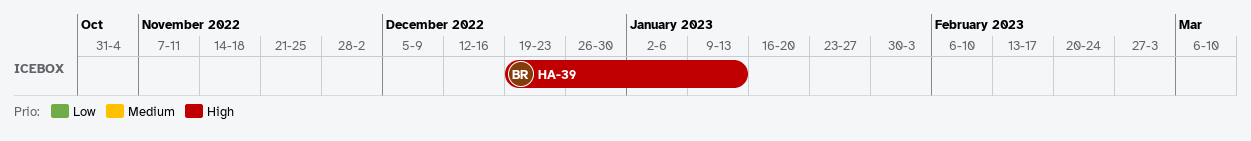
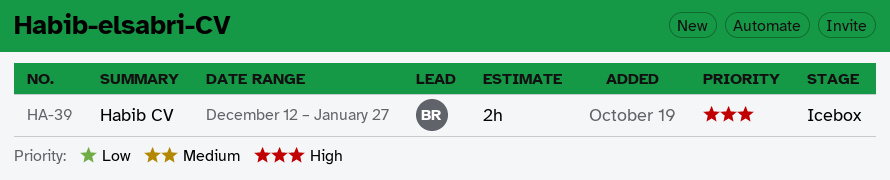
HA-39, start: Dec 19 -> Dec 12
HA-39, due: Jan 13 -> Jan 27

